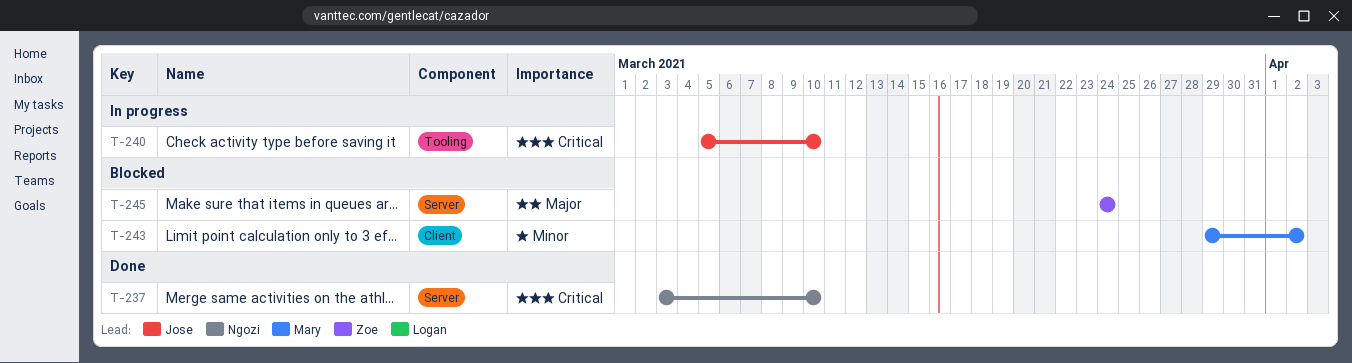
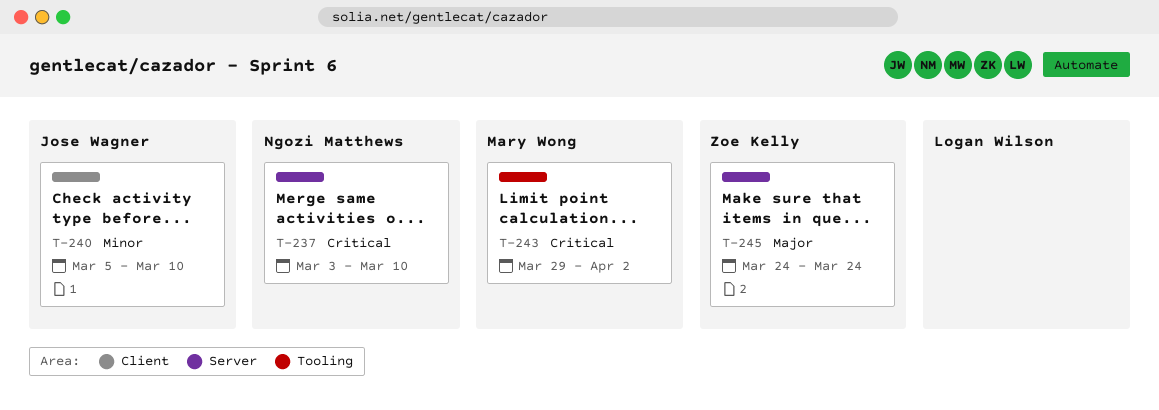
T-240, priority: Critical -> Minor
T-240, label: Tooling -> Client
T-243, priority: Minor -> Critical
T-243, label: Client -> Tooling

